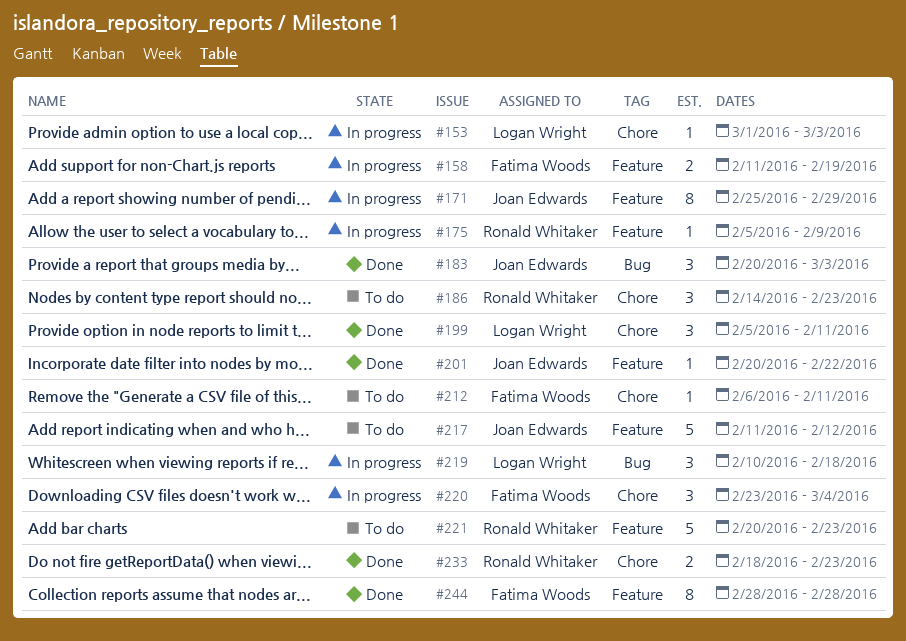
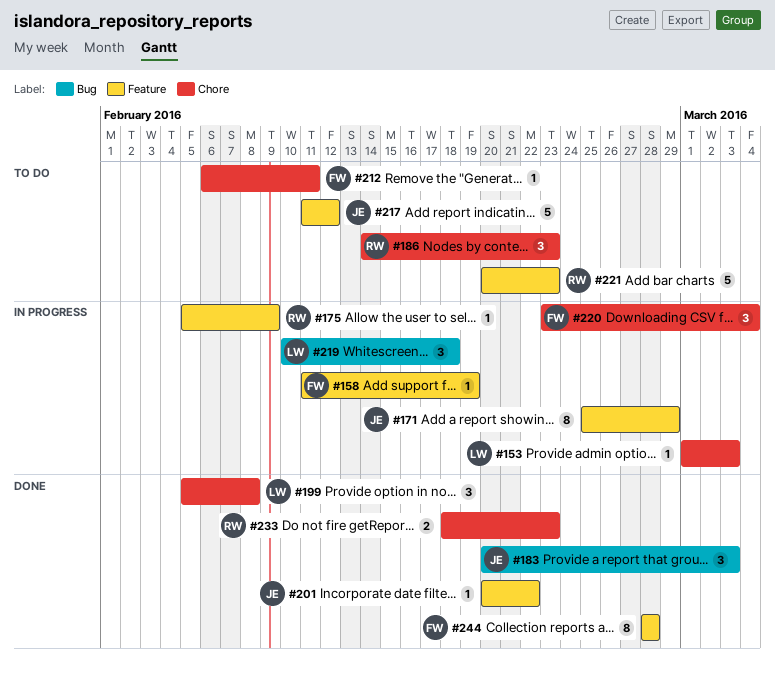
#158, estimate: 2 -> 1
#199, due: Feb 11 -> Feb 8

